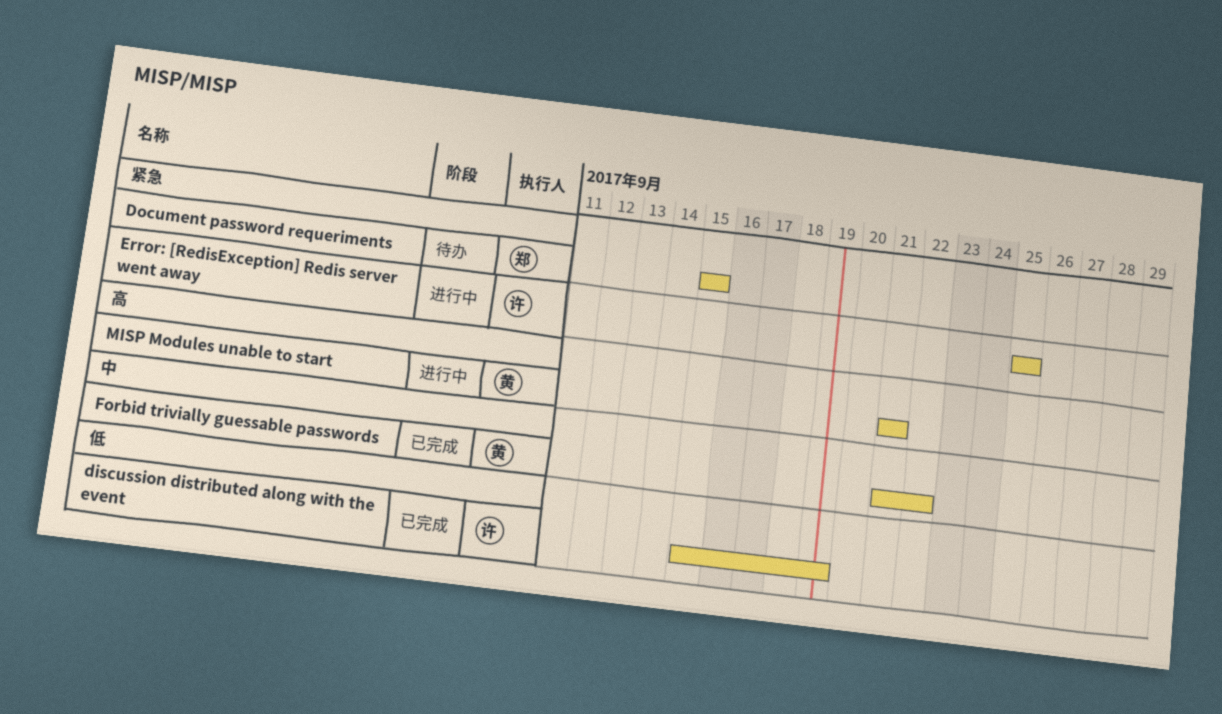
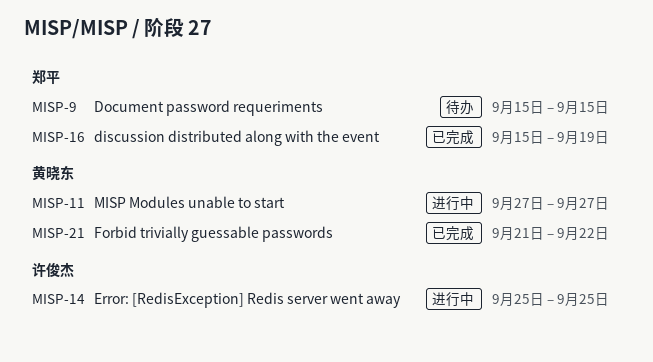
discussion distributed along with the event, owner: 许俊杰 -> 郑平
MISP Modules unable to start, start: Sep 21 -> Sep 27
MISP Modules unable to start, due: Sep 21 -> Sep 27

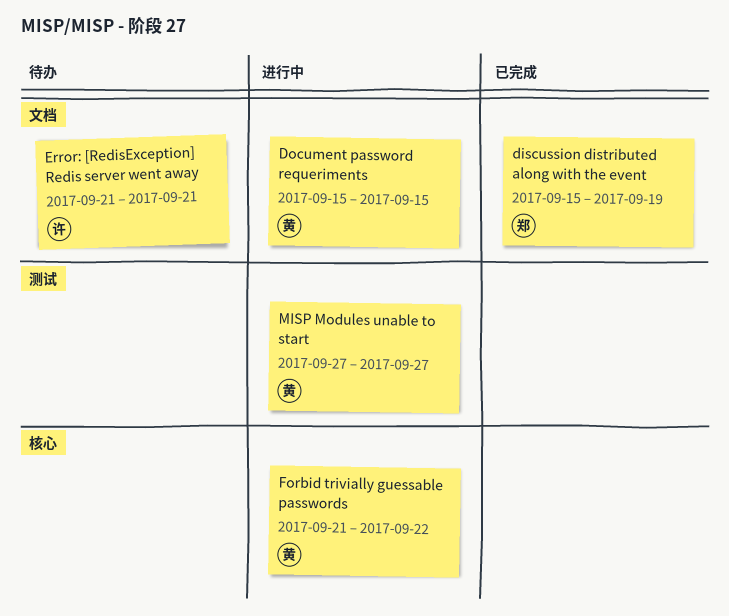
Document password requeriments, status: 待办 -> 进行中
Document password requeriments, owner: 郑平 -> 黄晓东
Error: [RedisException] Redis server went away, status: 进行中 -> 待办
Error: [RedisException] Redis server went away, start: Sep 25 -> Sep 21
Error: [RedisException] Redis server went away, due: Sep 25 -> Sep 21
Forbid trivially guessable passwords, status: 已完成 -> 进行中

